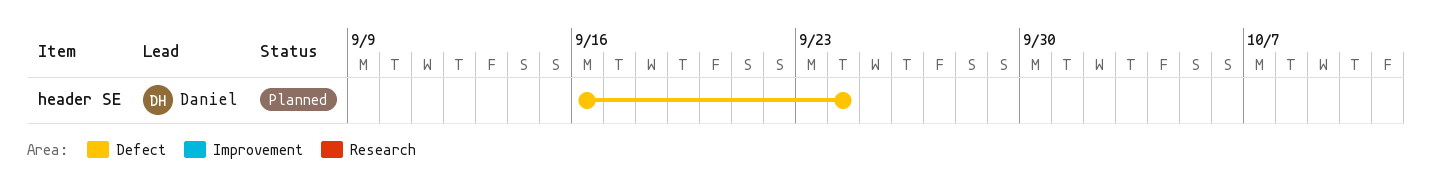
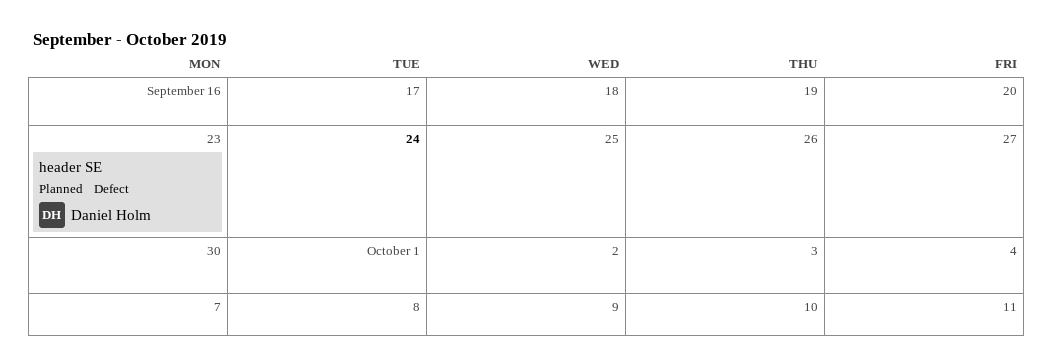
header SE, due: Sep 24 -> Sep 23

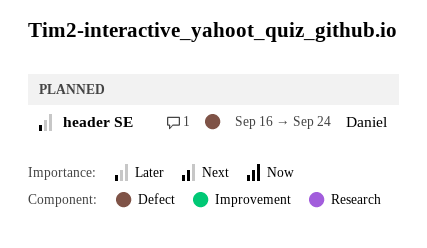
header SE, due: Sep 23 -> Sep 24

